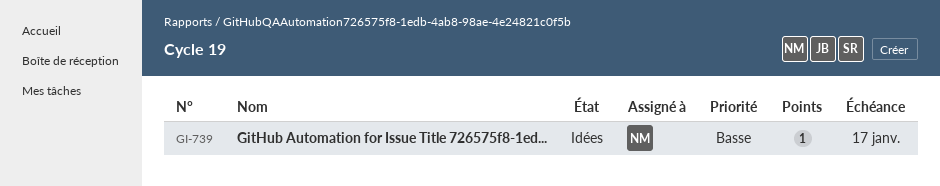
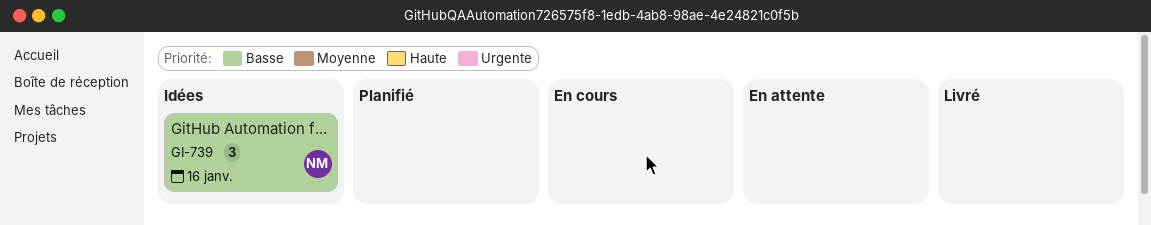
GI-739, estimate: 1 -> 3
GI-739, due: Jan 17 -> Jan 16

